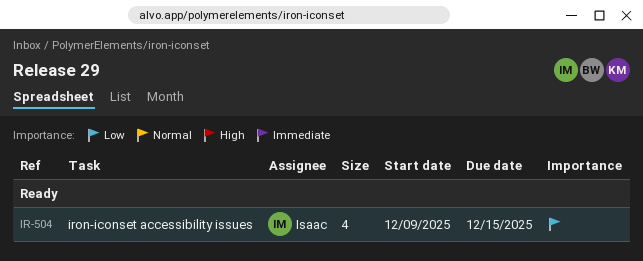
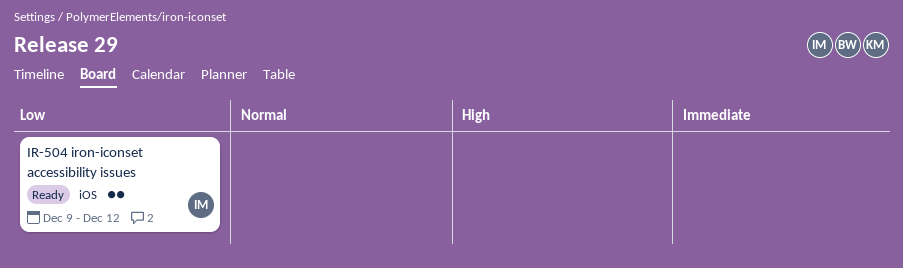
IR-504, estimate: 4 -> 2
IR-504, due: Dec 15 -> Dec 12

